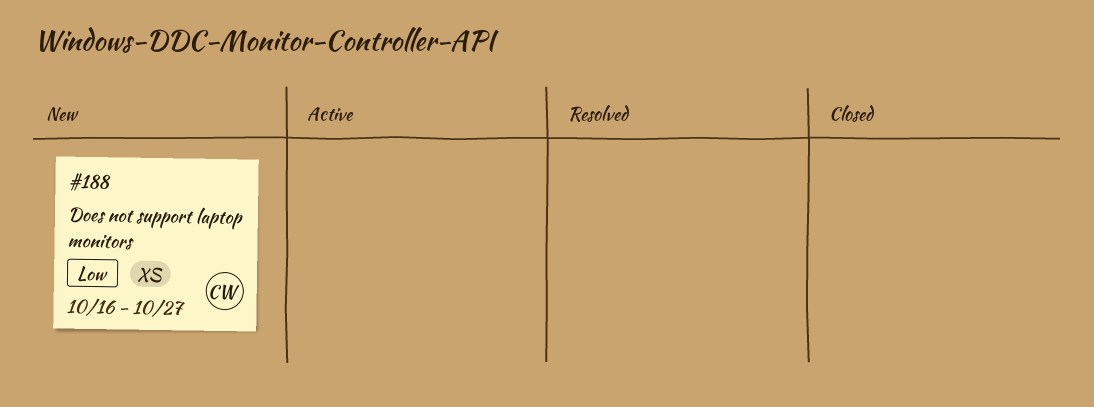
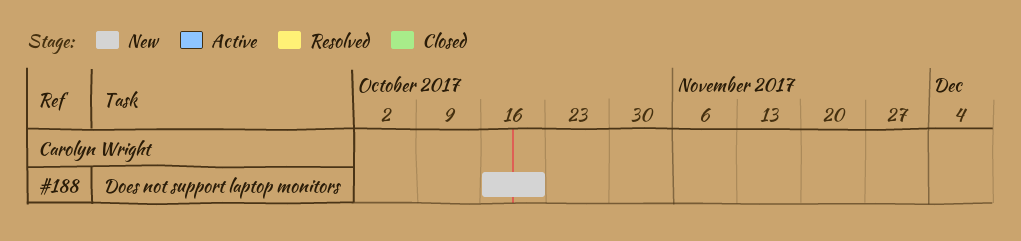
#188, due: Oct 27 -> Oct 20

